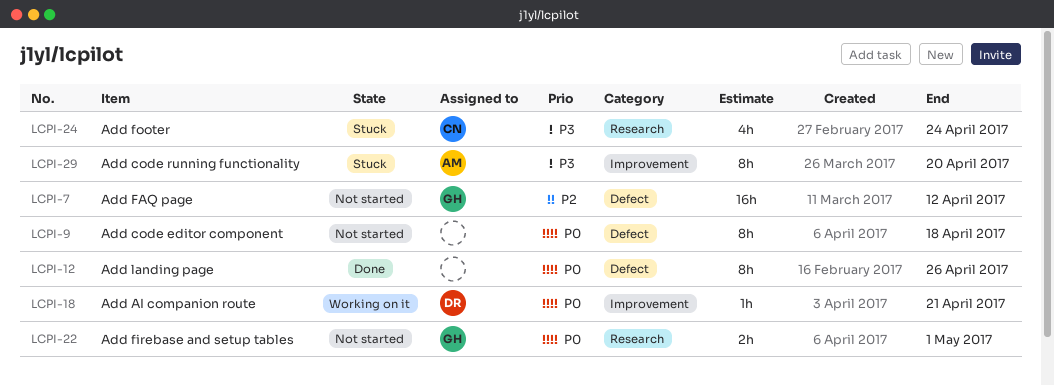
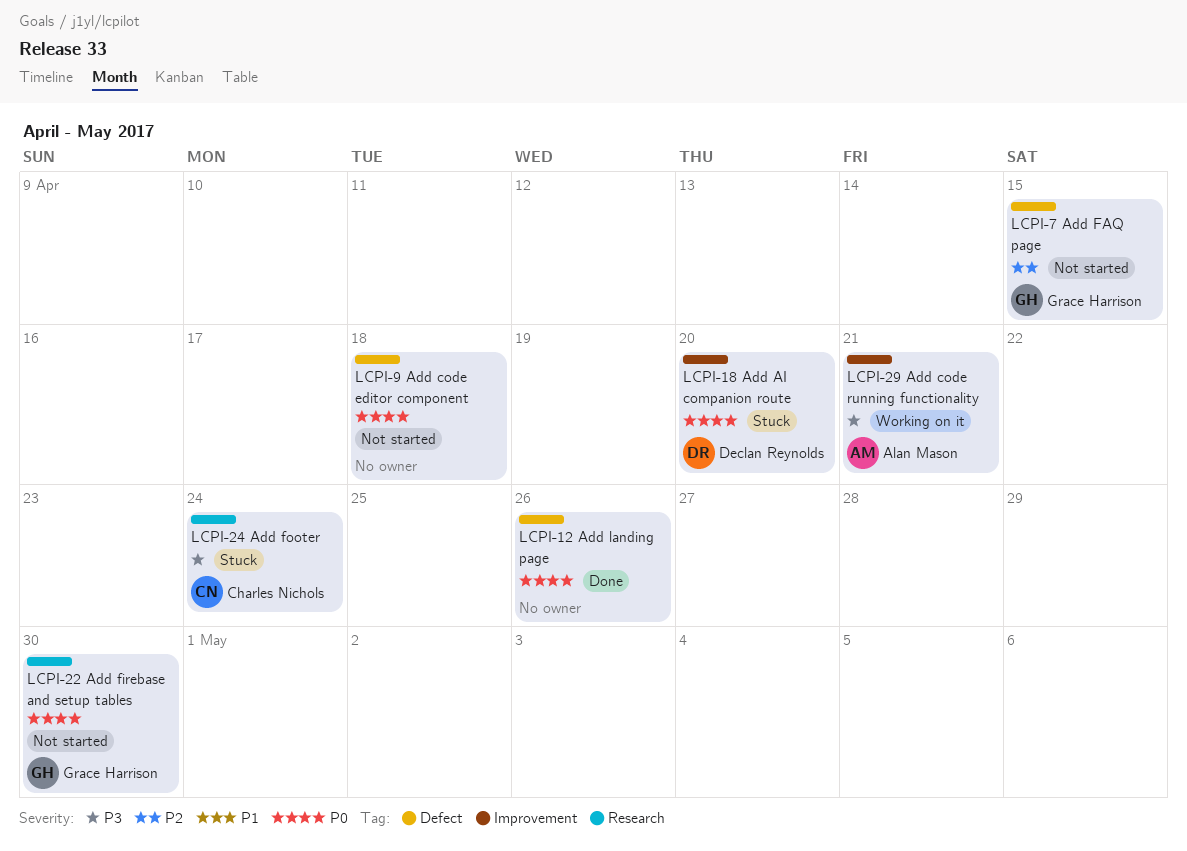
LCPI-7, due: Apr 12 -> Apr 15
LCPI-18, status: Working on it -> Stuck
LCPI-18, due: Apr 21 -> Apr 20
LCPI-22, due: May 1 -> Apr 30
LCPI-29, status: Stuck -> Working on it
LCPI-29, due: Apr 20 -> Apr 21

